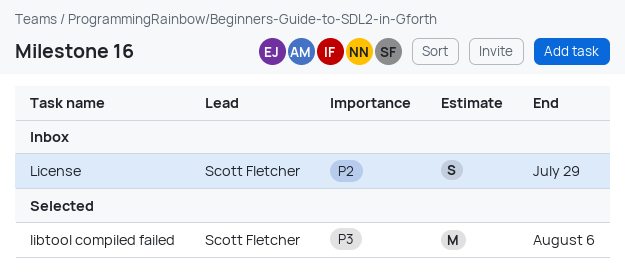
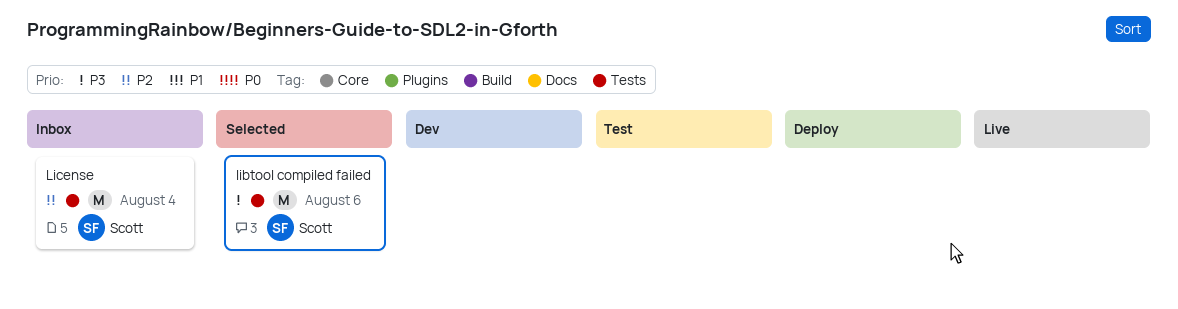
License, estimate: S -> M
License, due: Jul 29 -> Aug 4

